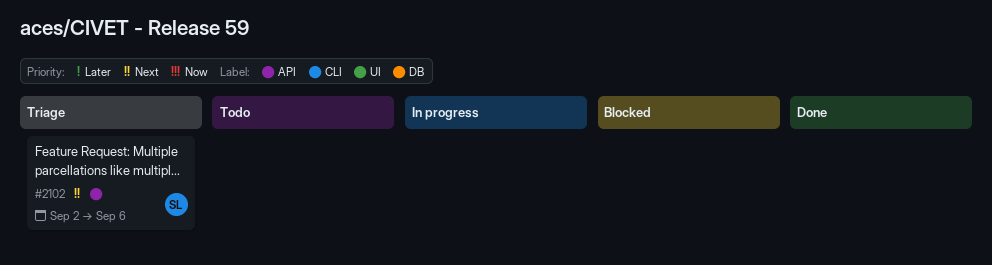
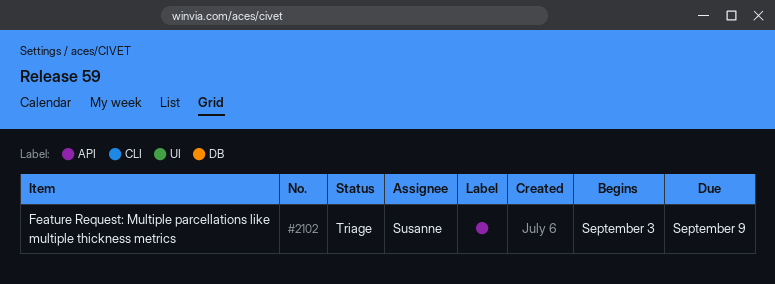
#2102, start: Sep 2 -> Sep 3
#2102, due: Sep 6 -> Sep 9

